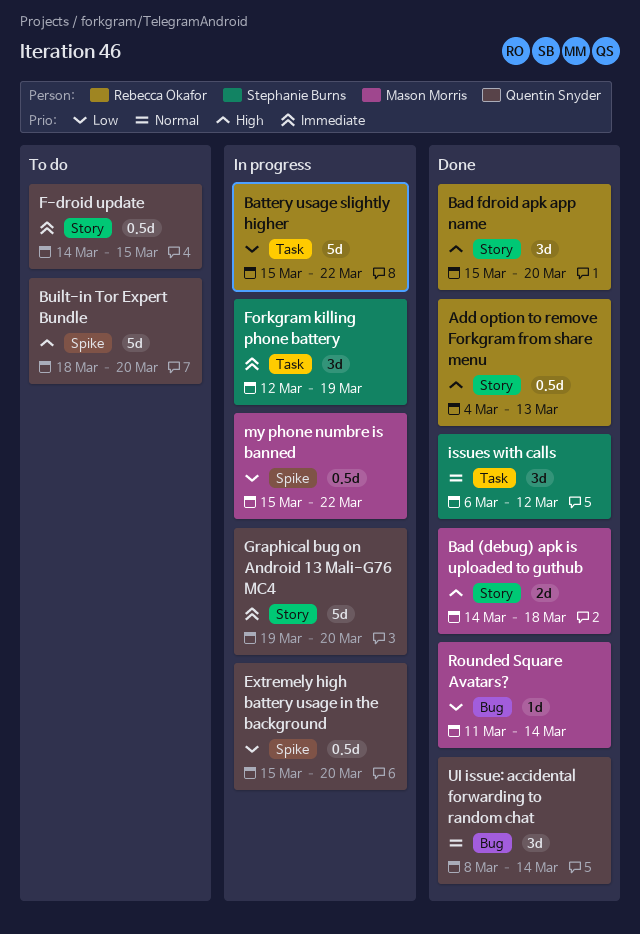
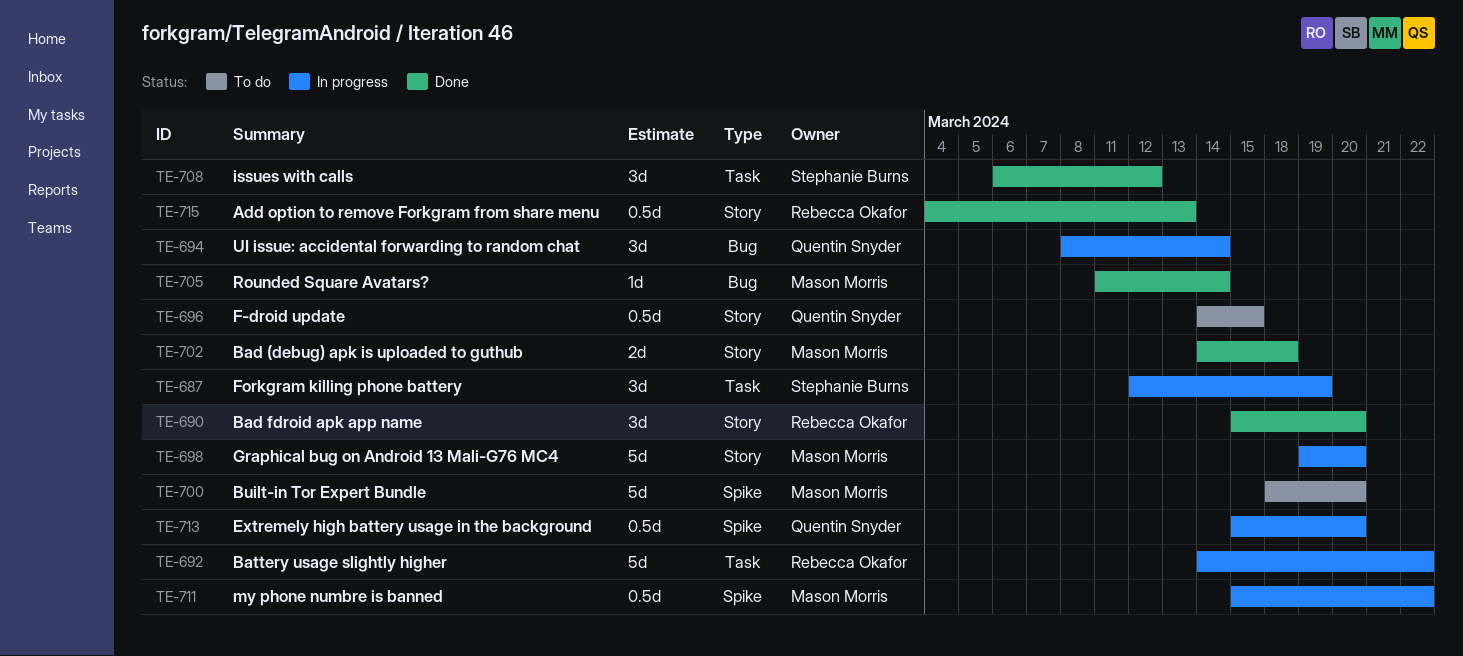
Battery usage slightly higher, start: Mar 15 -> Mar 14
Built-in Tor Expert Bundle, owner: Quentin Snyder -> Mason Morris
Graphical bug on Android 13 Mali-G76 MC4, owner: Quentin Snyder -> Mason Morris
UI issue: accidental forwarding to random chat, status: Done -> In progress

